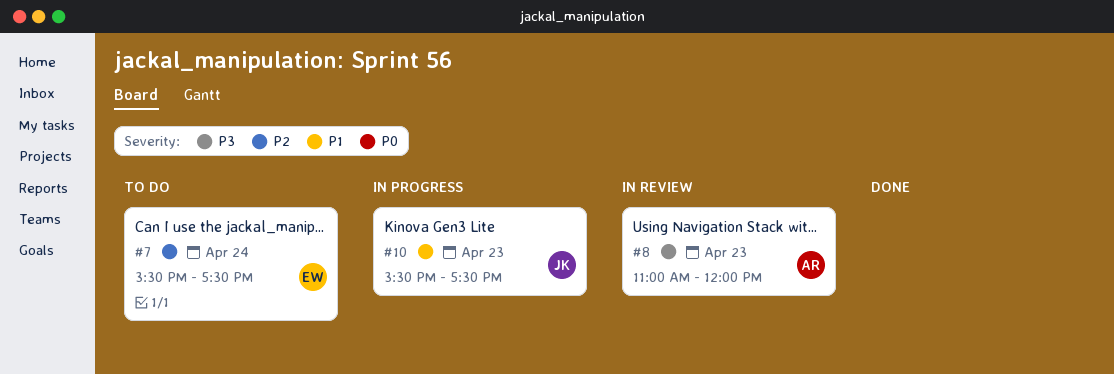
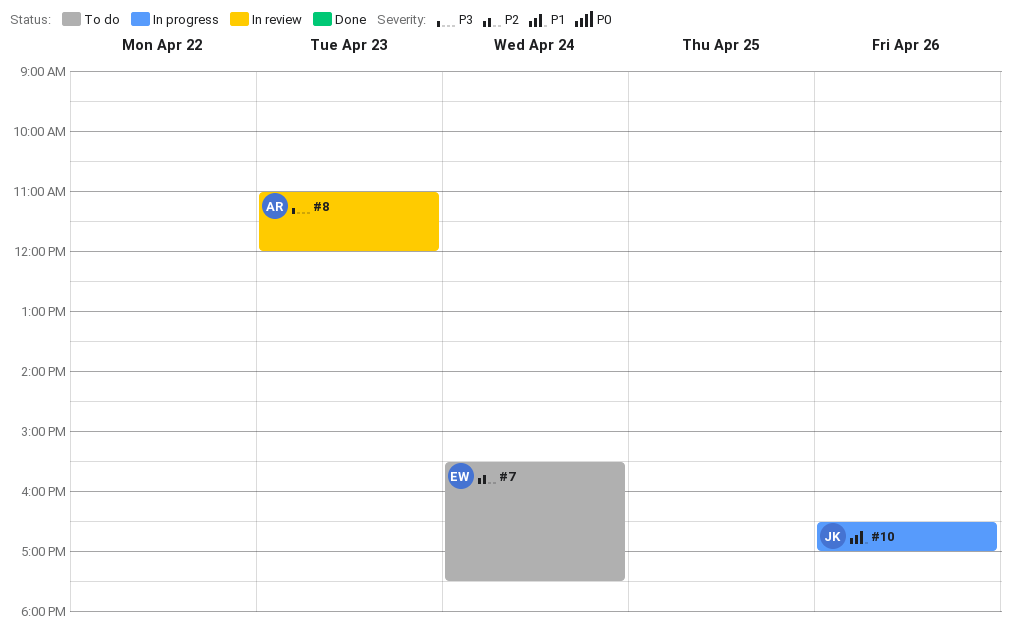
#10, day: Apr 23 -> Apr 26
#10, begins: 15:30 -> 16:30
#10, ends: 17:30 -> 17:00

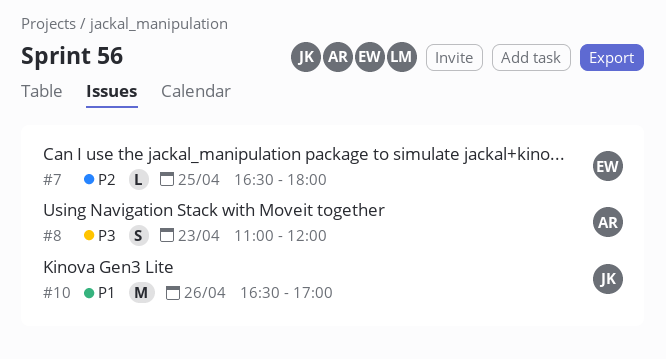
#7, day: Apr 24 -> Apr 25
#7, begins: 15:30 -> 16:30
#7, ends: 17:30 -> 18:00

